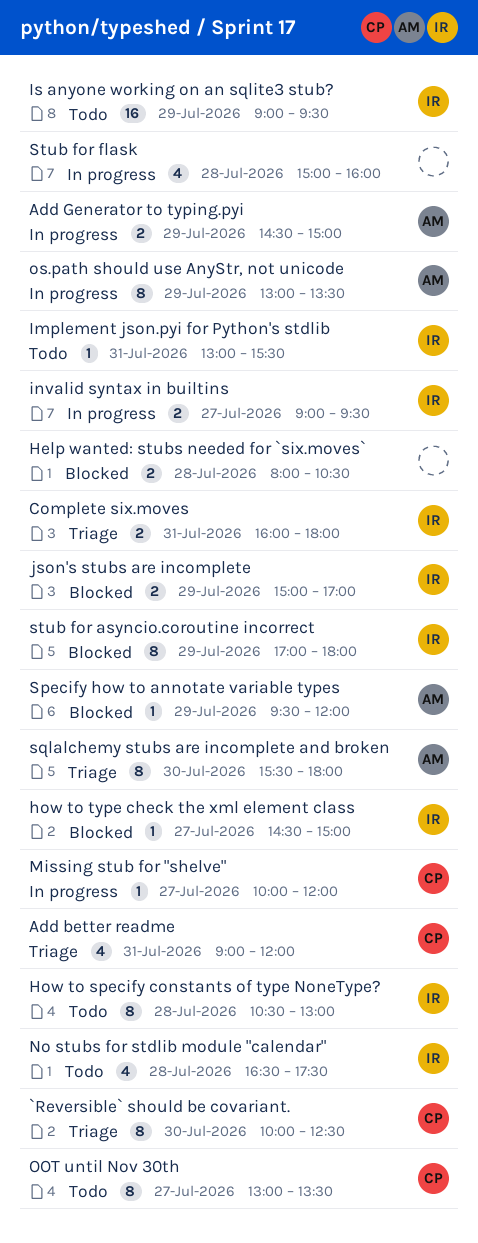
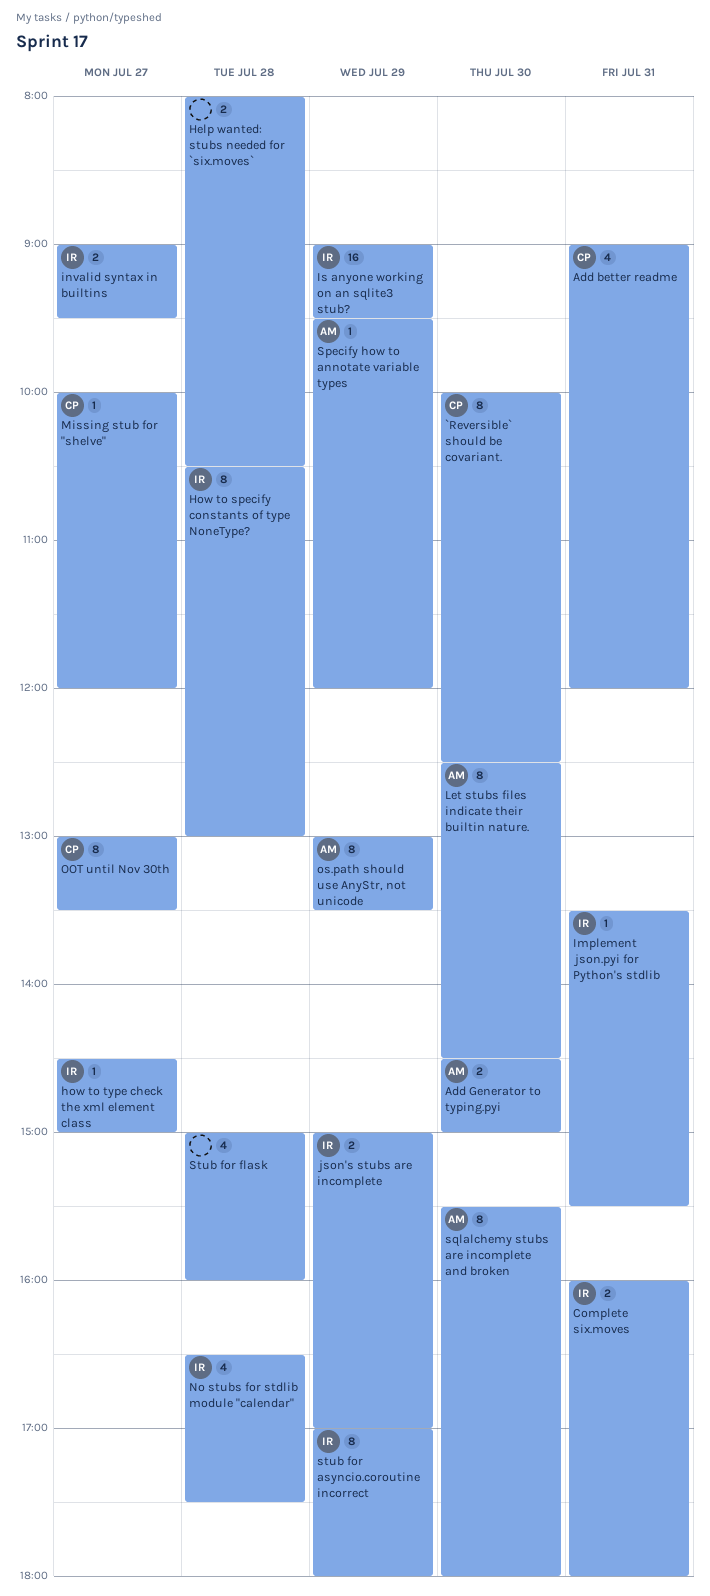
Add Generator to typing.pyi, day: Jul 29 -> Jul 30
Implement json.pyi for Python's stdlib, begins: 13:00 -> 13:30
Let stubs files indicate their builtin nature.: none -> present

